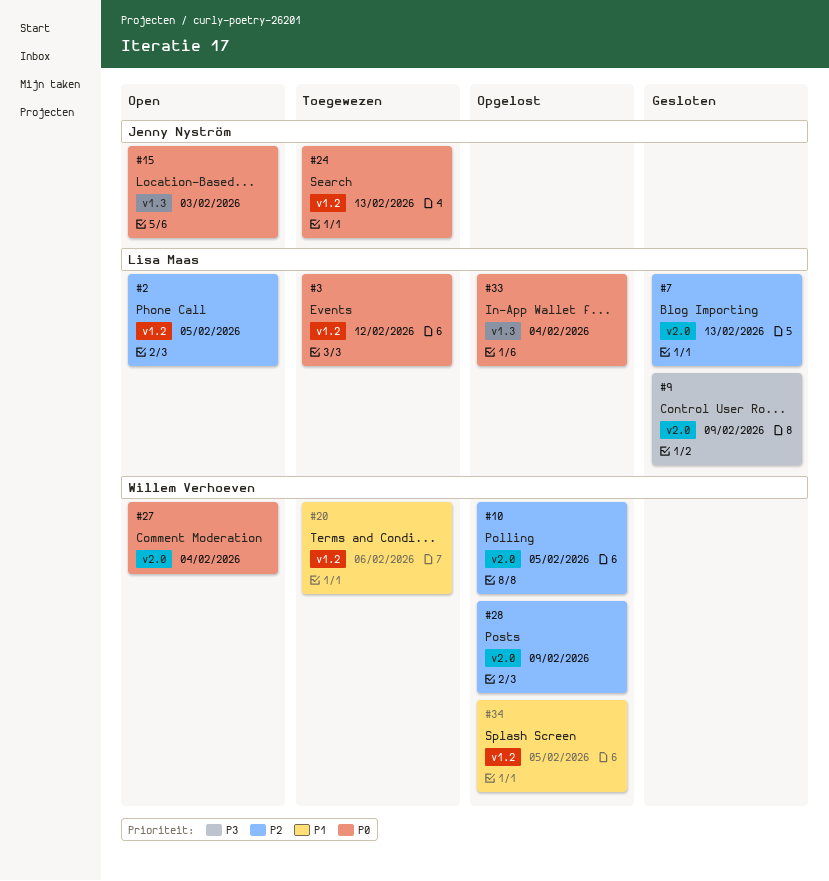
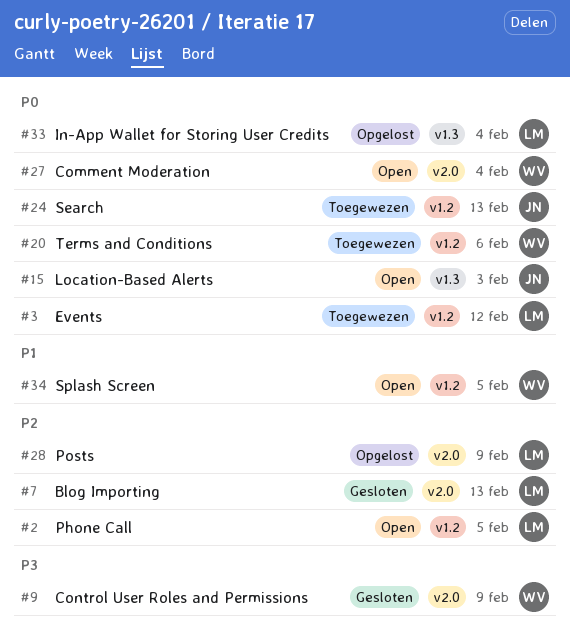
#9, owner: Lisa Maas -> Willem Verhoeven
#10: present -> none
#20, priority: P1 -> P0
#28, owner: Willem Verhoeven -> Lisa Maas
#34, status: Opgelost -> Open

